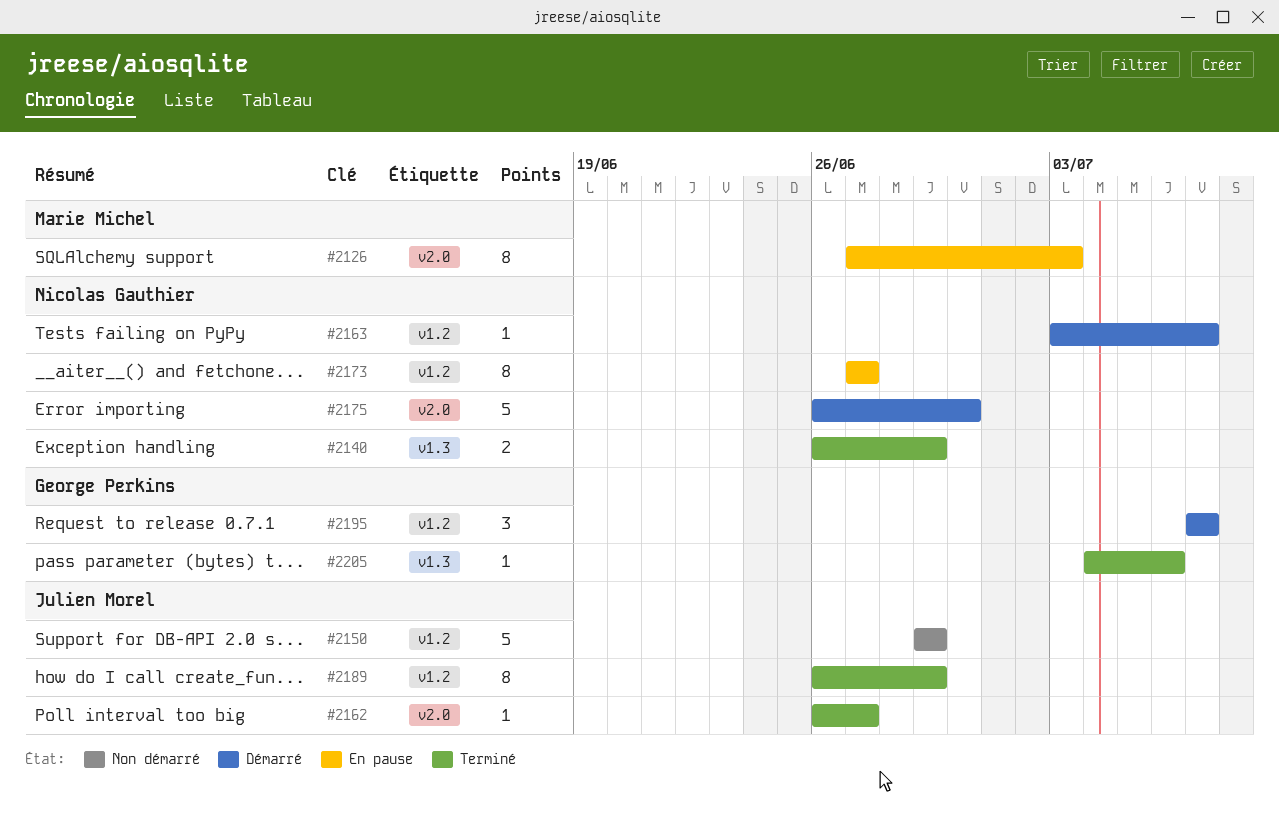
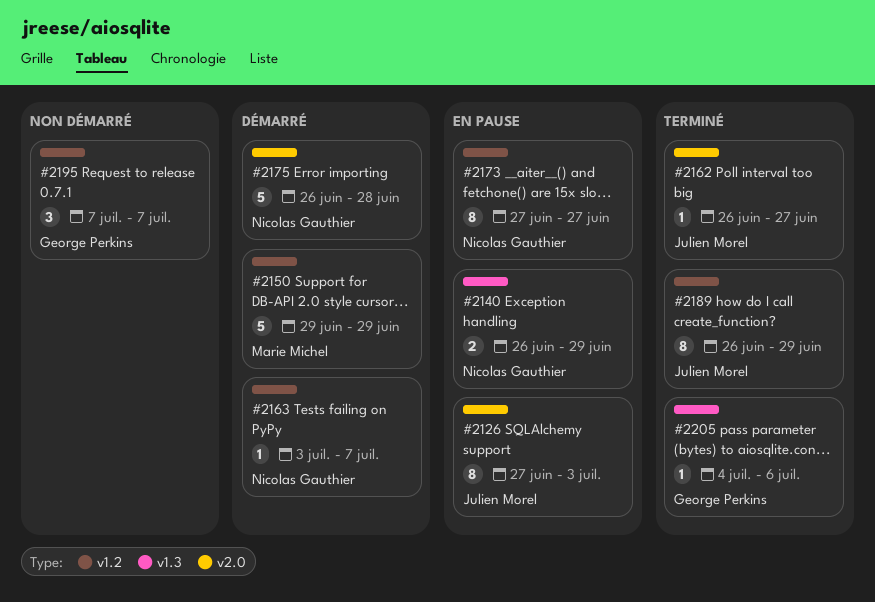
#2126, owner: Marie Michel -> Julien Morel
#2140, status: Terminé -> En pause
#2150, status: Non démarré -> Démarré
#2150, owner: Julien Morel -> Marie Michel
#2175, due: Jun 30 -> Jun 28
#2195, status: Démarré -> Non démarré

